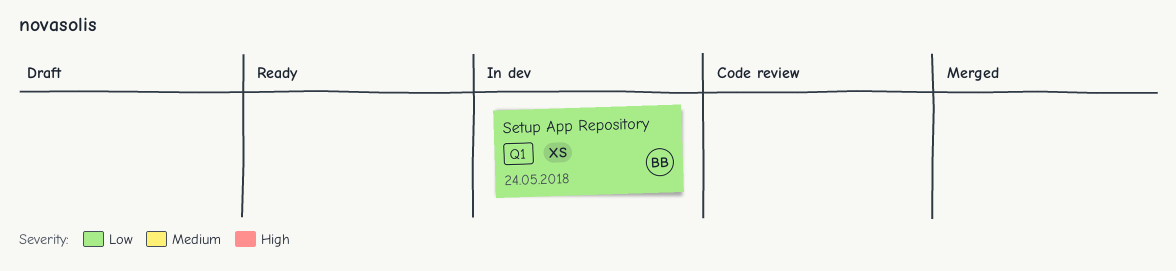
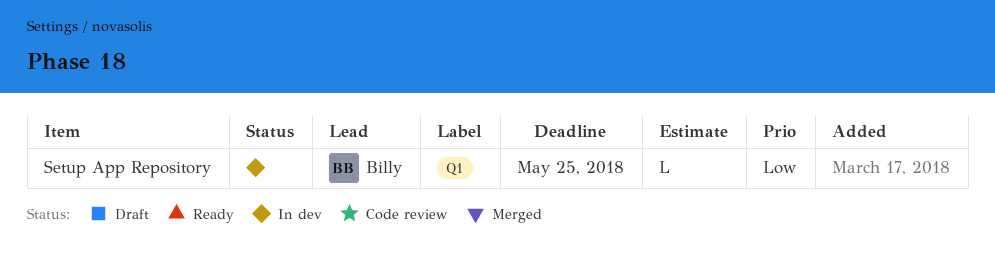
Setup App Repository, estimate: XS -> L
Setup App Repository, due: May 24 -> May 25

